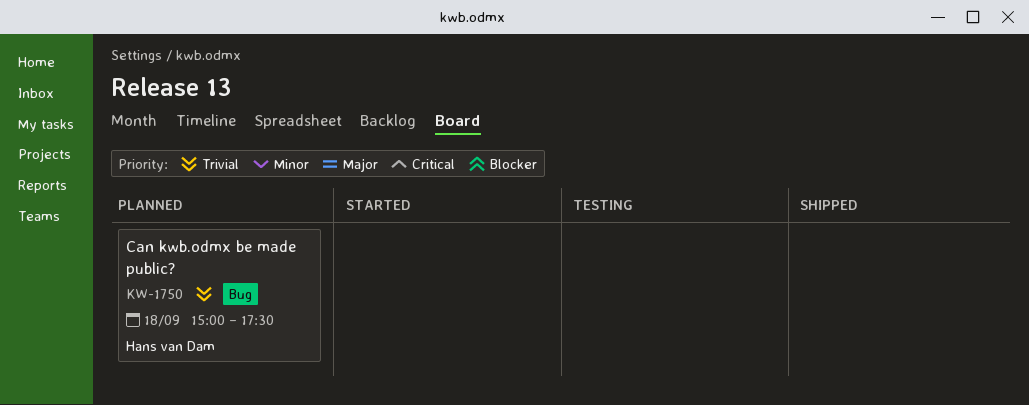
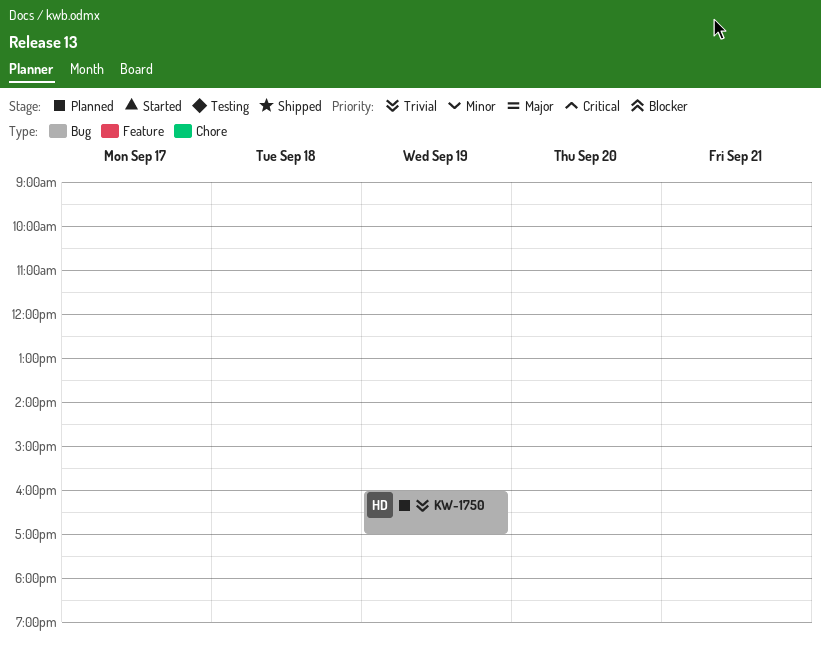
KW-1750, day: Sep 18 -> Sep 19
KW-1750, begins: 15:00 -> 16:00
KW-1750, ends: 17:30 -> 17:00

